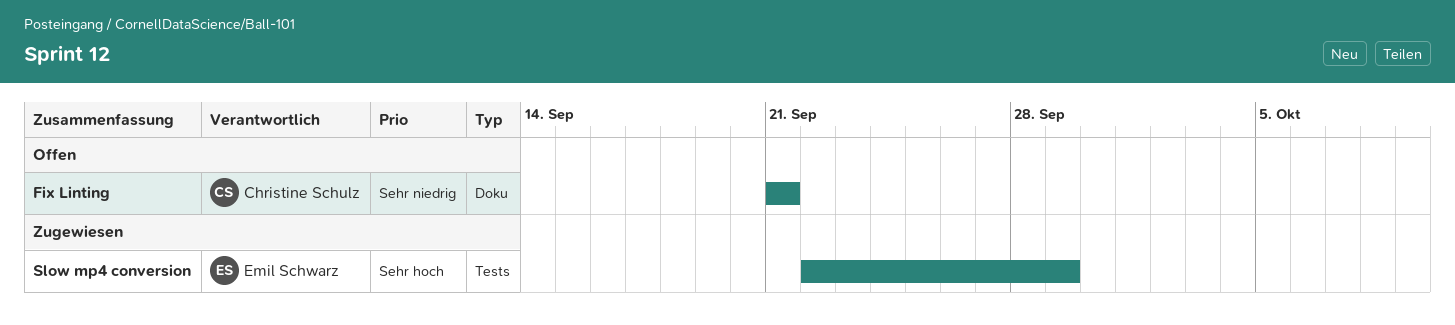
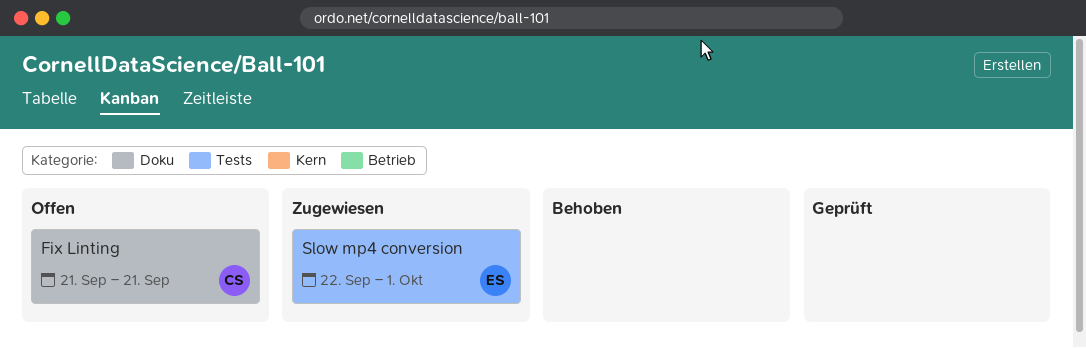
Slow mp4 conversion, due: Sep 29 -> Oct 1

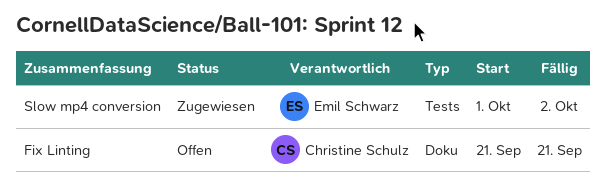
Slow mp4 conversion, start: Sep 22 -> Oct 1
Slow mp4 conversion, due: Oct 1 -> Oct 2

